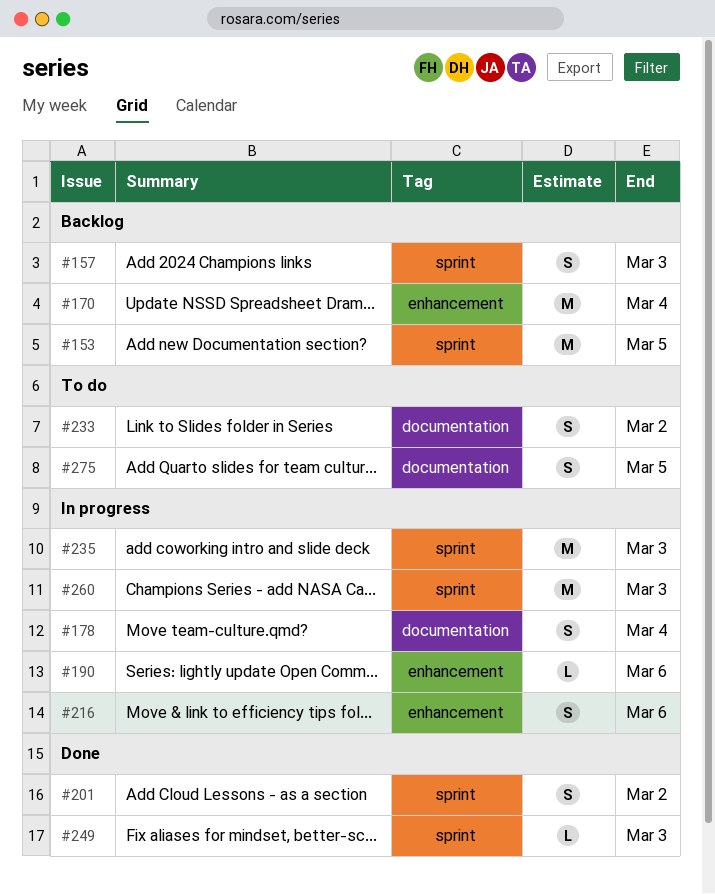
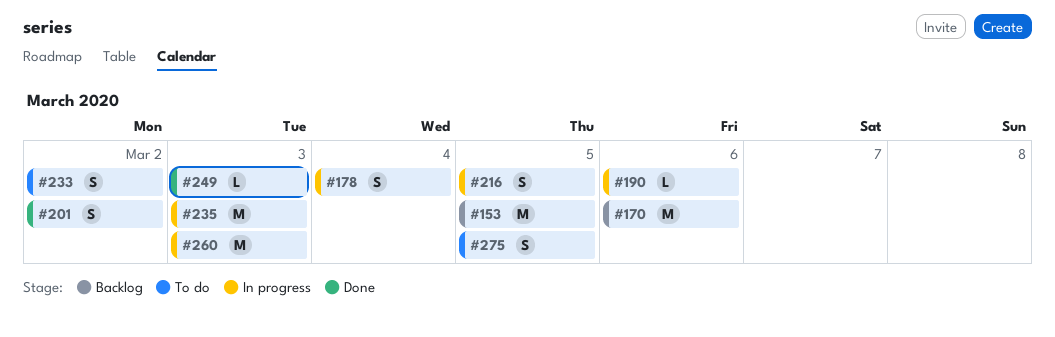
#157: present -> none
#170, due: Mar 4 -> Mar 6
#216, due: Mar 6 -> Mar 5

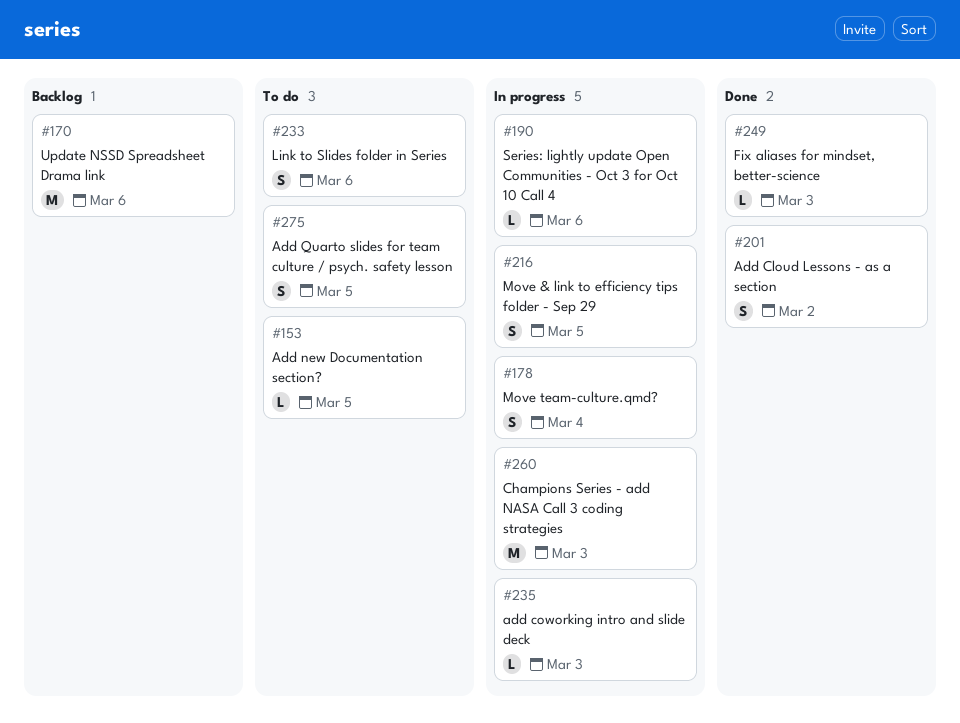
#153, status: Backlog -> To do
#153, estimate: M -> L
#233, due: Mar 2 -> Mar 6
#235, estimate: M -> L

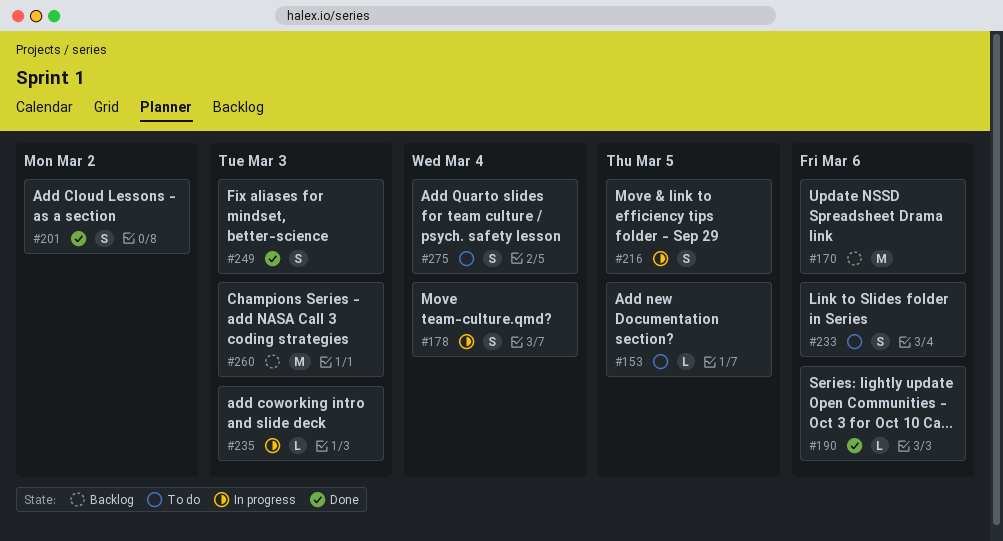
#190, status: In progress -> Done
#249, estimate: L -> S
#260, status: In progress -> Backlog
#275, due: Mar 5 -> Mar 4

